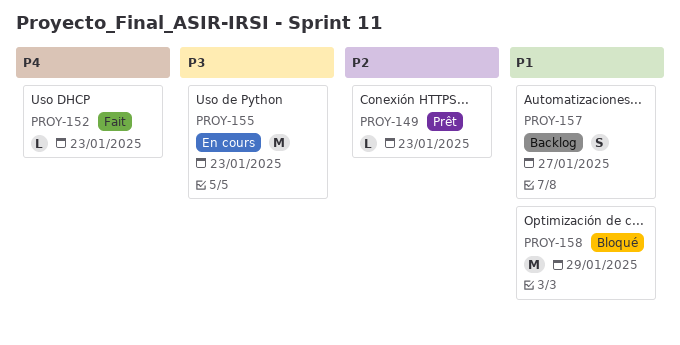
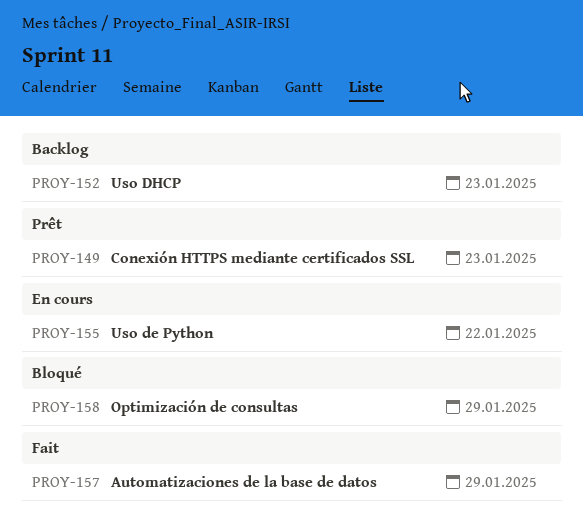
PROY-152, status: Fait -> Backlog
PROY-155, due: Jan 23 -> Jan 22
PROY-157, status: Backlog -> Fait
PROY-157, due: Jan 27 -> Jan 29

